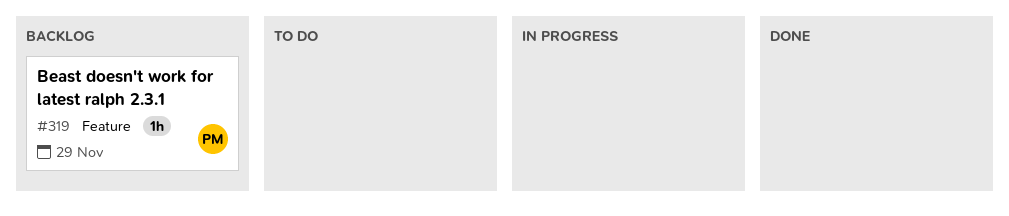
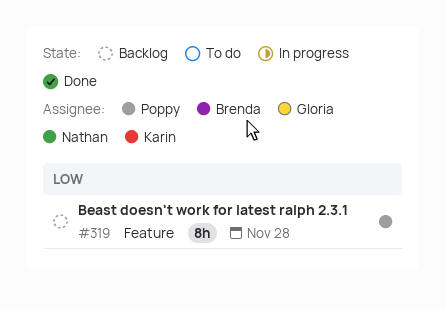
#319, estimate: 1h -> 8h
#319, due: Nov 29 -> Nov 28

